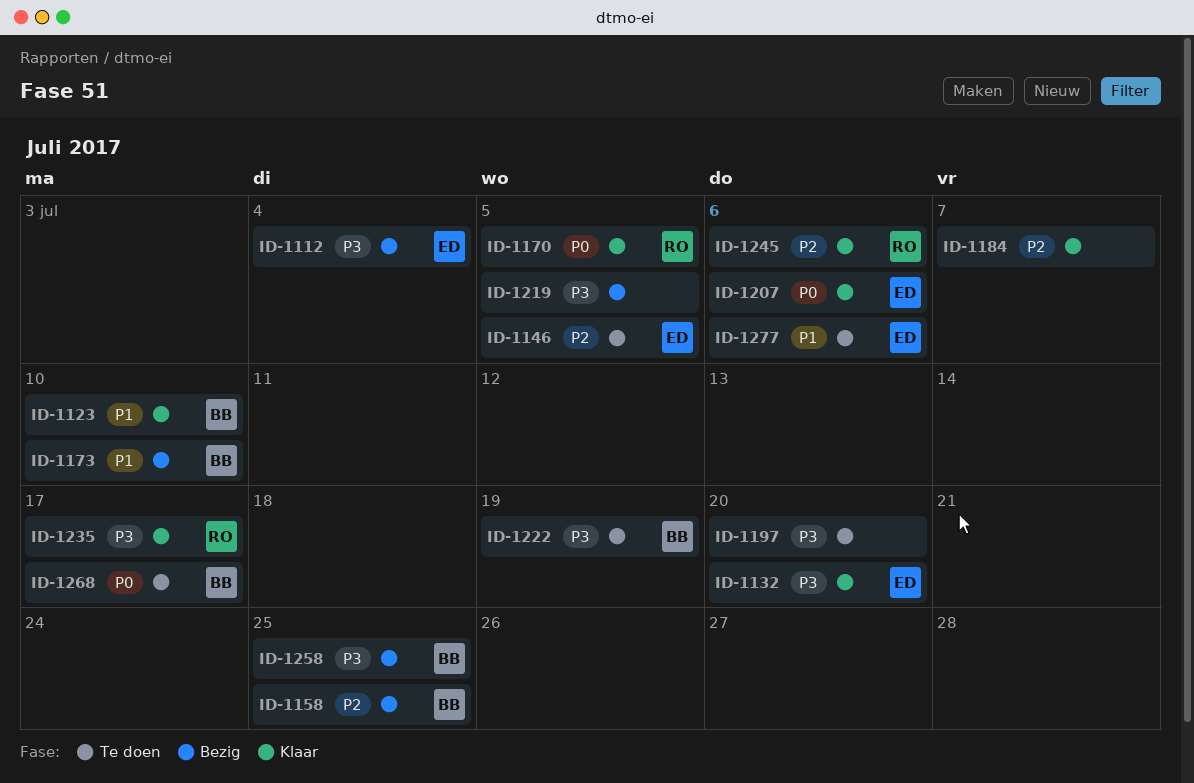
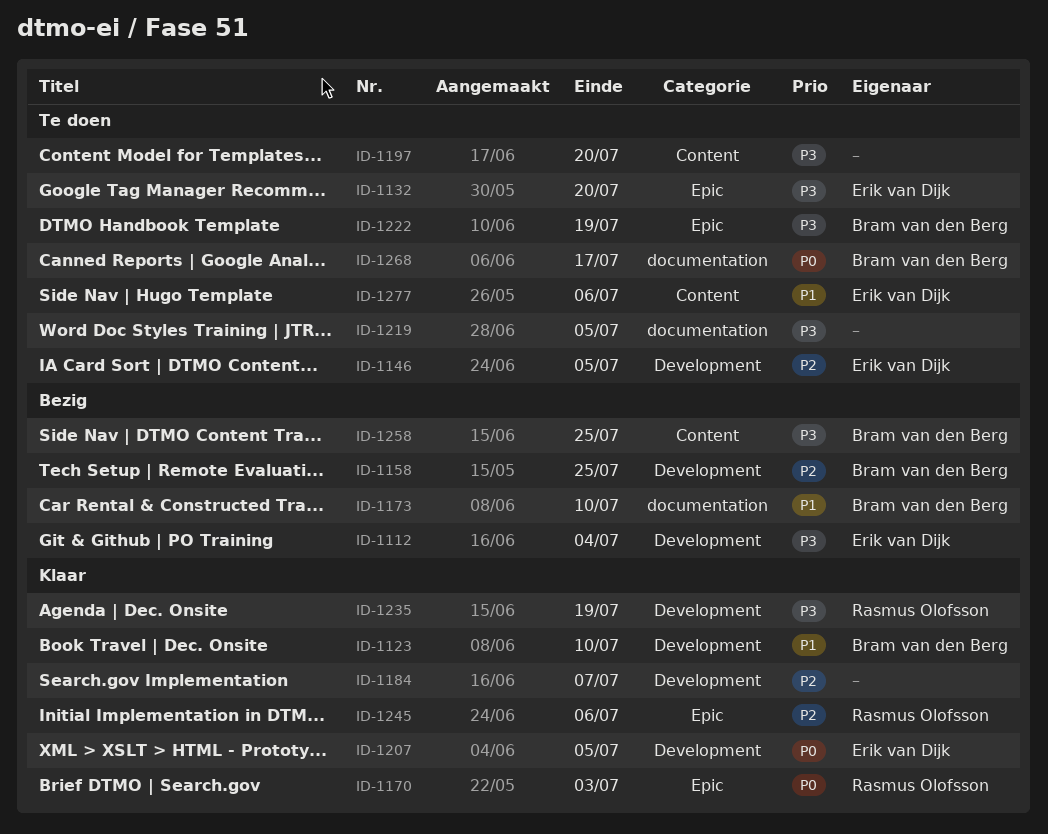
ID-1132, status: Klaar -> Te doen
ID-1170, due: Jul 5 -> Jul 3
ID-1207, due: Jul 6 -> Jul 5
ID-1219, status: Bezig -> Te doen
ID-1235, due: Jul 17 -> Jul 19

